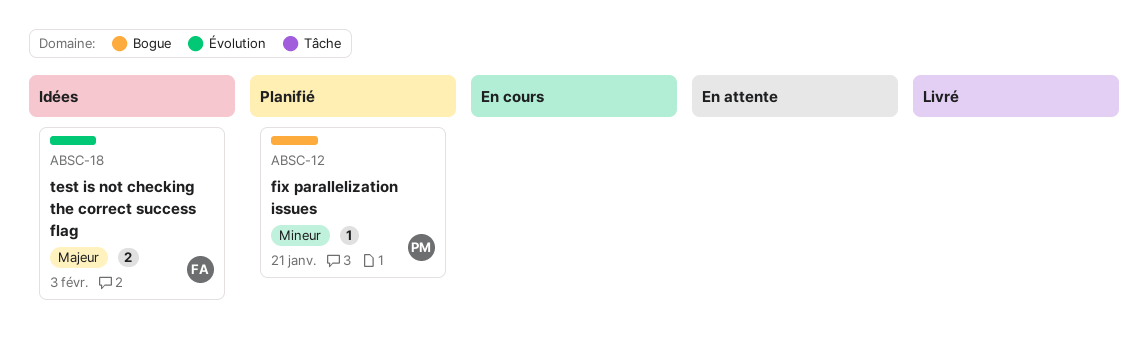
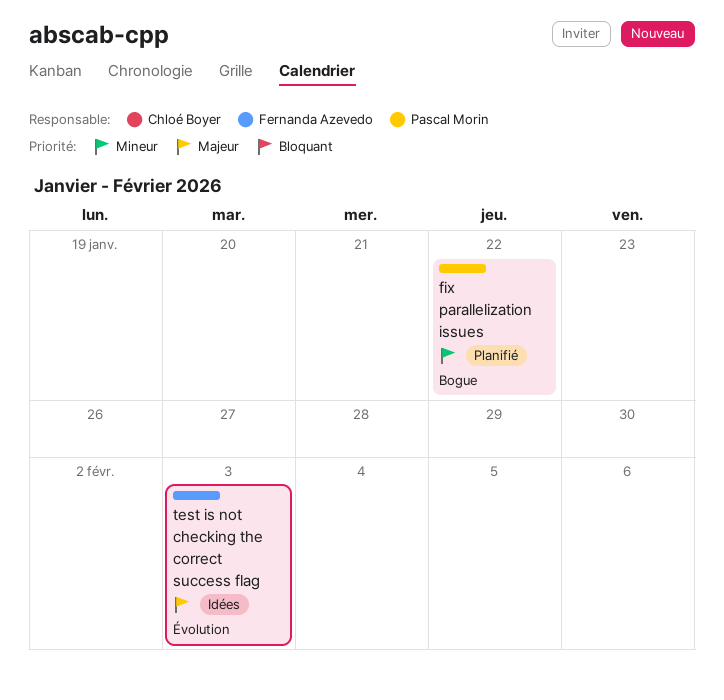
fix parallelization issues, due: Jan 21 -> Jan 22

